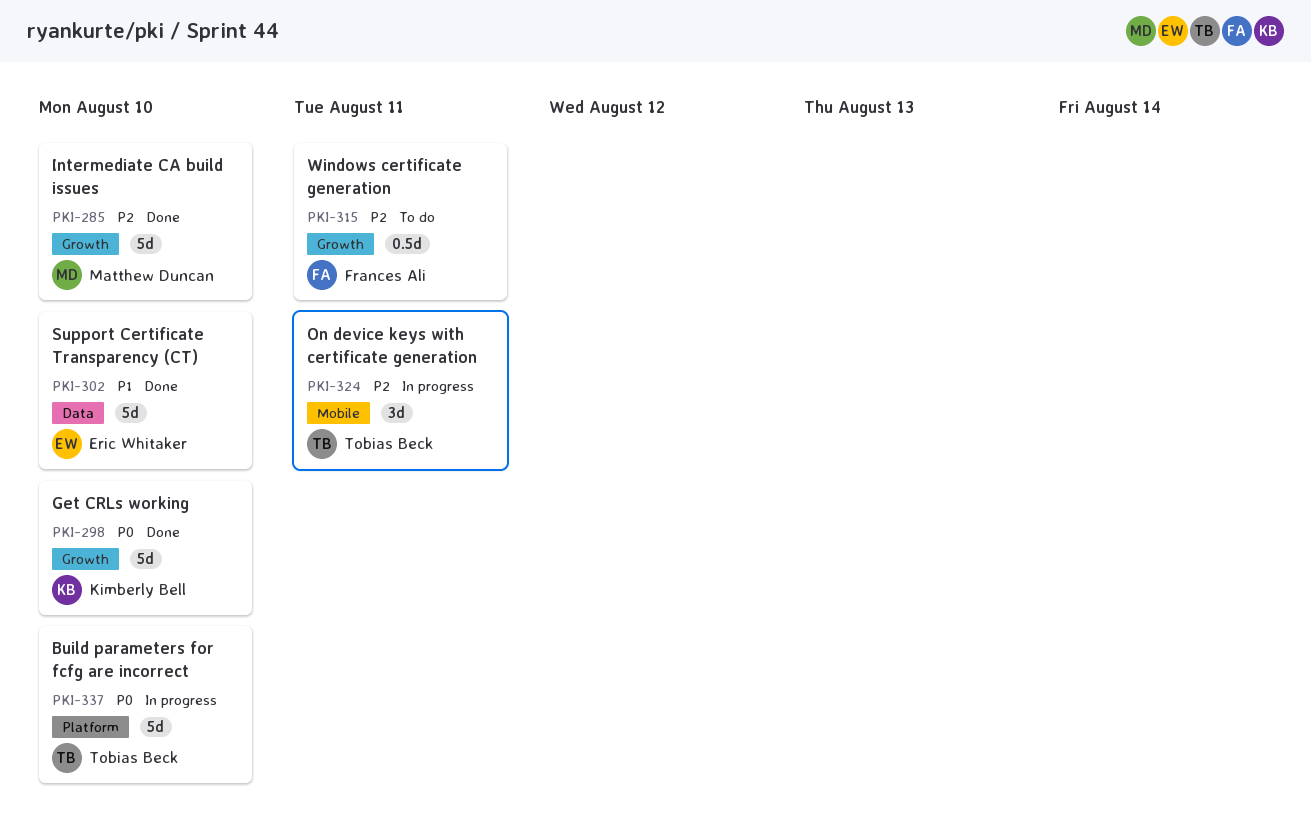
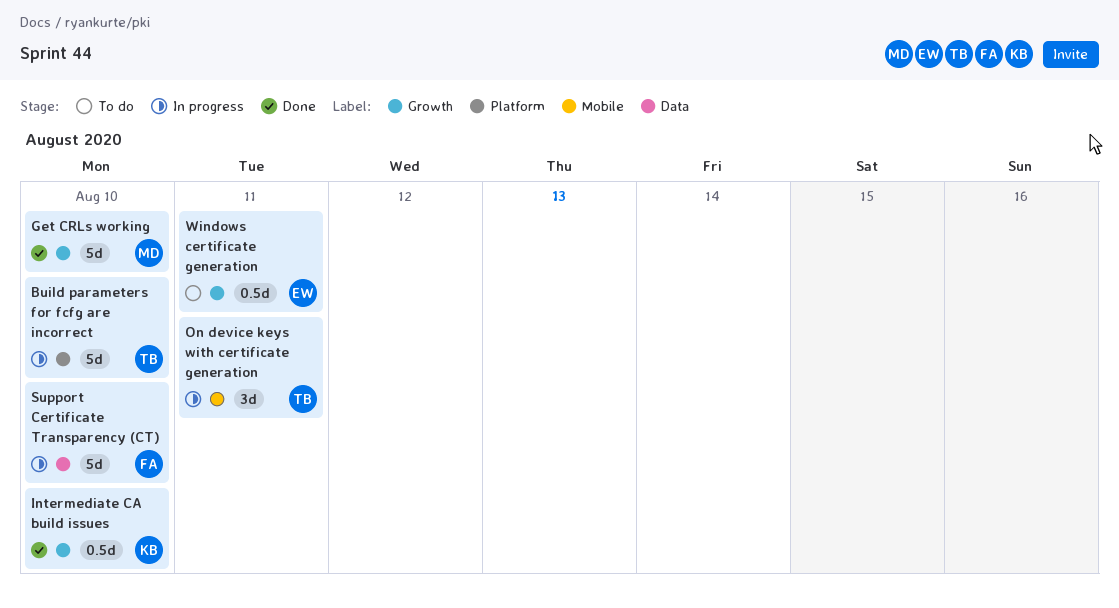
Get CRLs working, owner: Kimberly Bell -> Matthew Duncan
Intermediate CA build issues, owner: Matthew Duncan -> Kimberly Bell
Intermediate CA build issues, estimate: 5d -> 0.5d
Support Certificate Transparency (CT), status: Done -> In progress
Support Certificate Transparency (CT), owner: Eric Whitaker -> Frances Ali
Windows certificate generation, owner: Frances Ali -> Eric Whitaker

